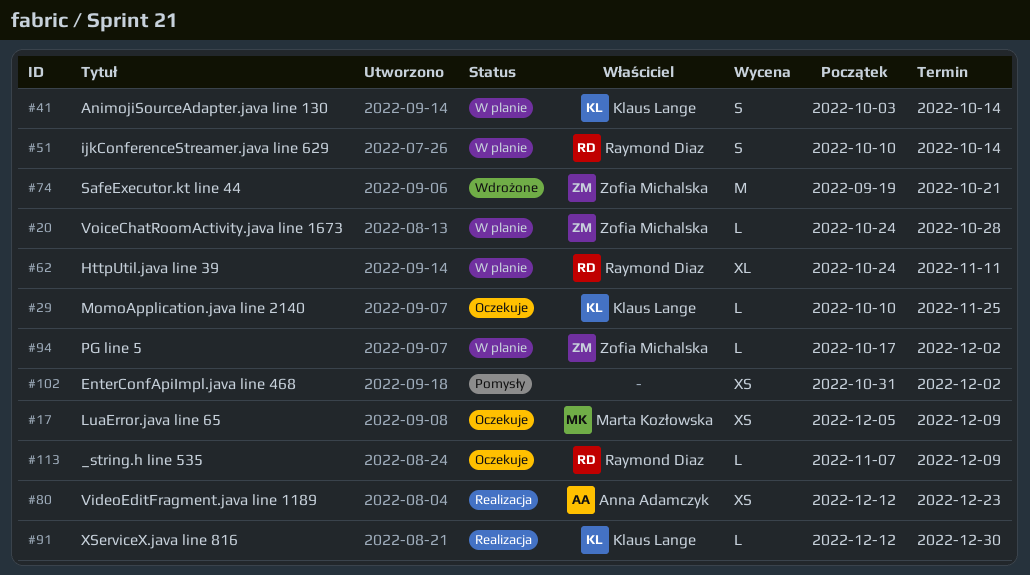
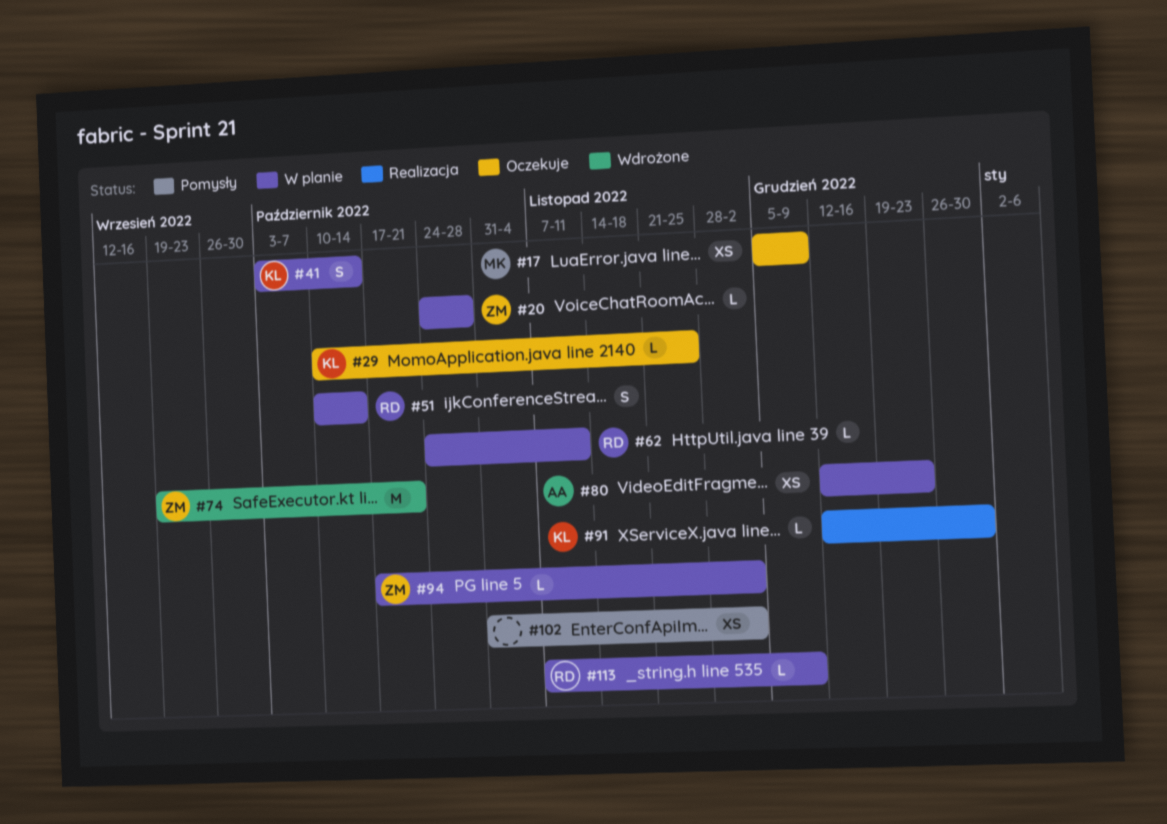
#62, estimate: XL -> L
#80, status: Realizacja -> W planie
#113, status: Oczekuje -> W planie

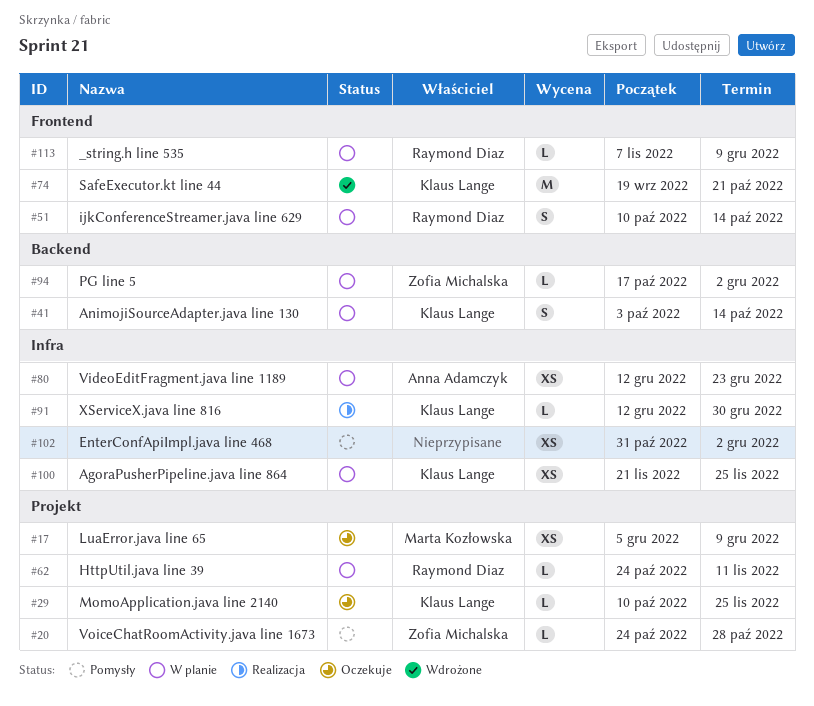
#20, status: W planie -> Pomysły
#74, owner: Zofia Michalska -> Klaus Lange
#100: none -> present

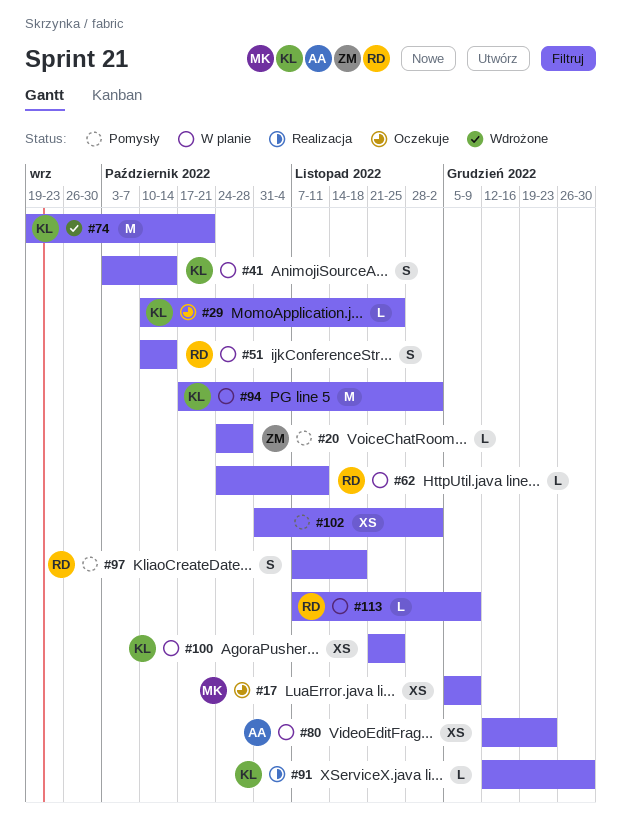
#94, owner: Zofia Michalska -> Klaus Lange
#94, estimate: L -> M
#97: none -> present

